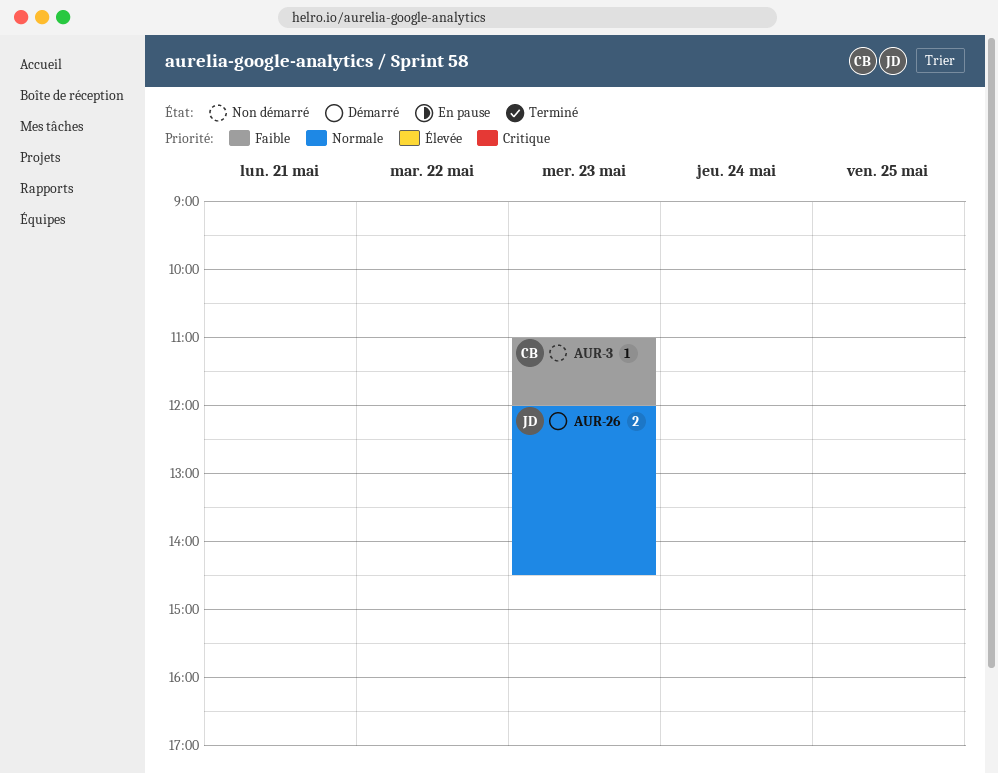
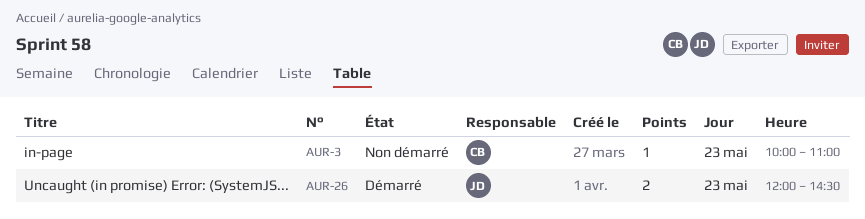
AUR-3, begins: 11:00 -> 10:00
AUR-3, ends: 12:00 -> 11:00

